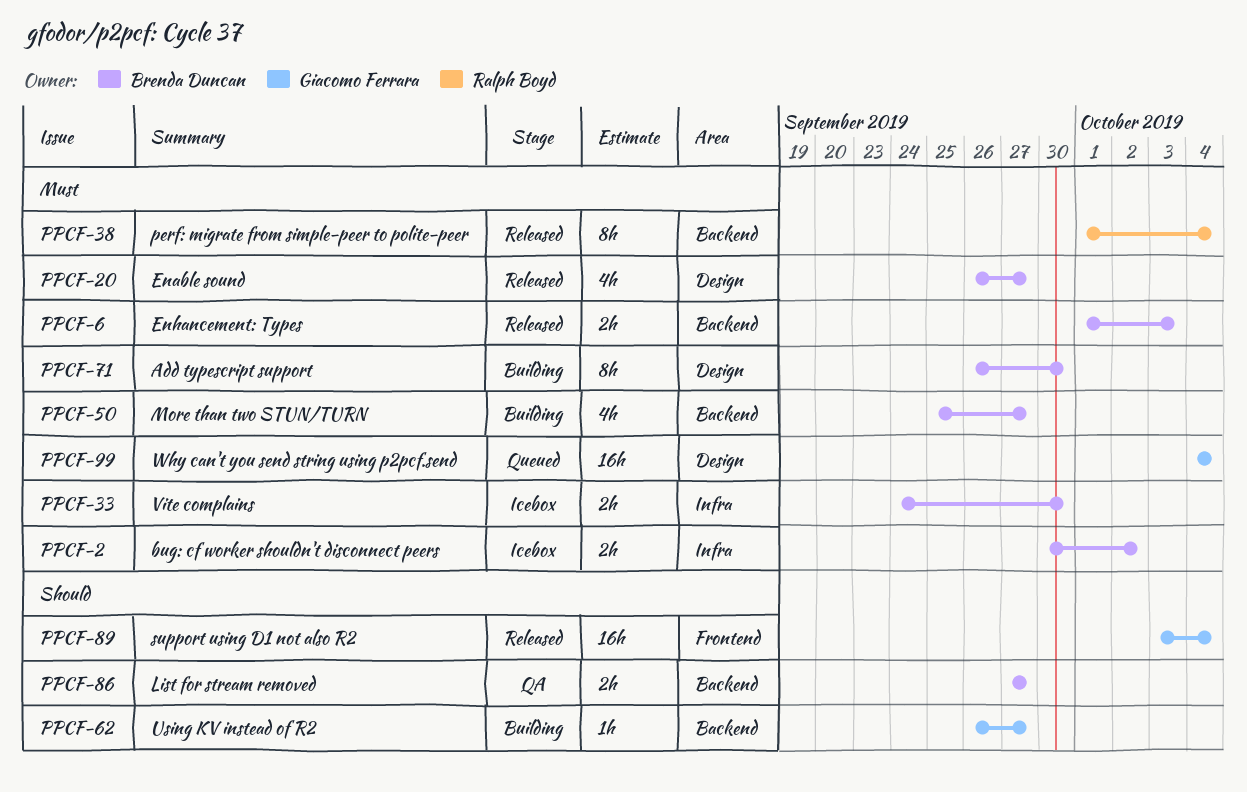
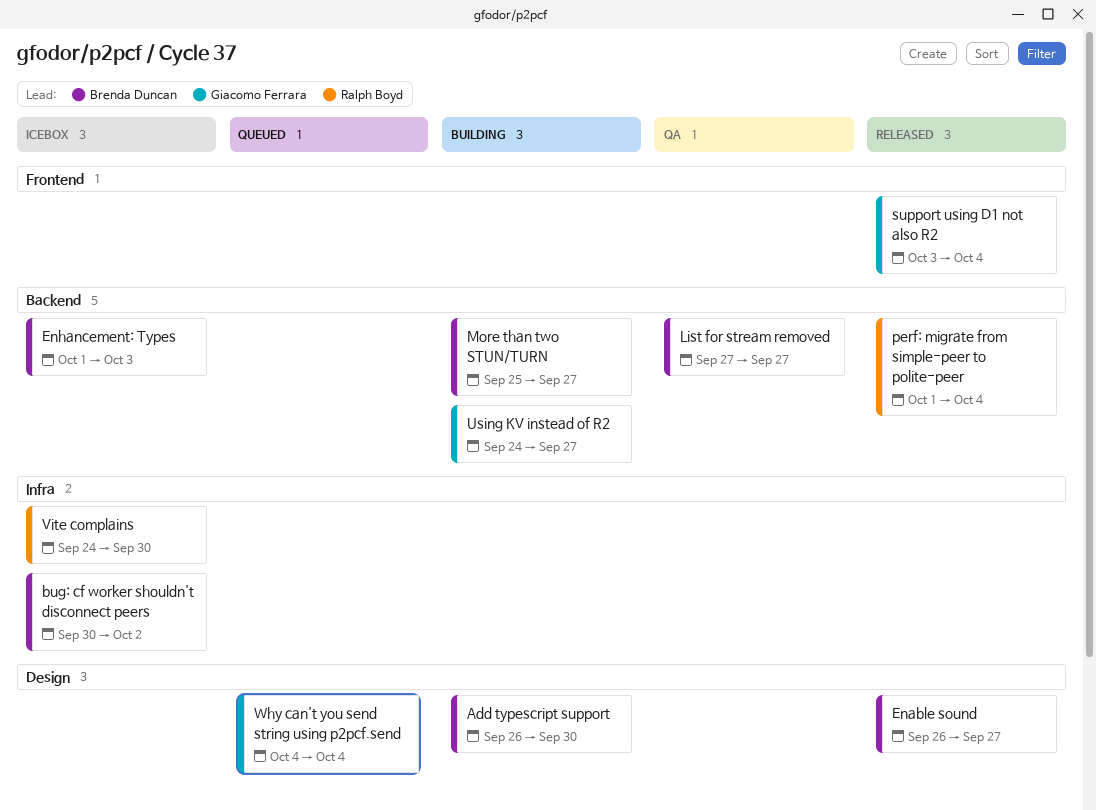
Enhancement: Types, status: Released -> Icebox
Using KV instead of R2, start: Sep 26 -> Sep 24
Vite complains, owner: Brenda Duncan -> Ralph Boyd

